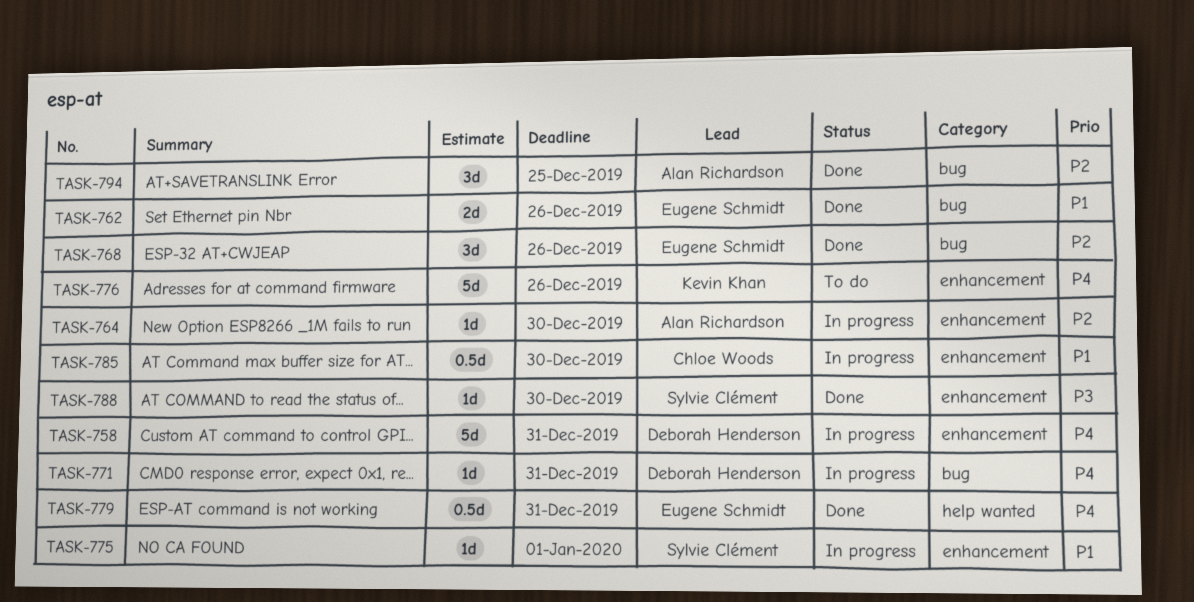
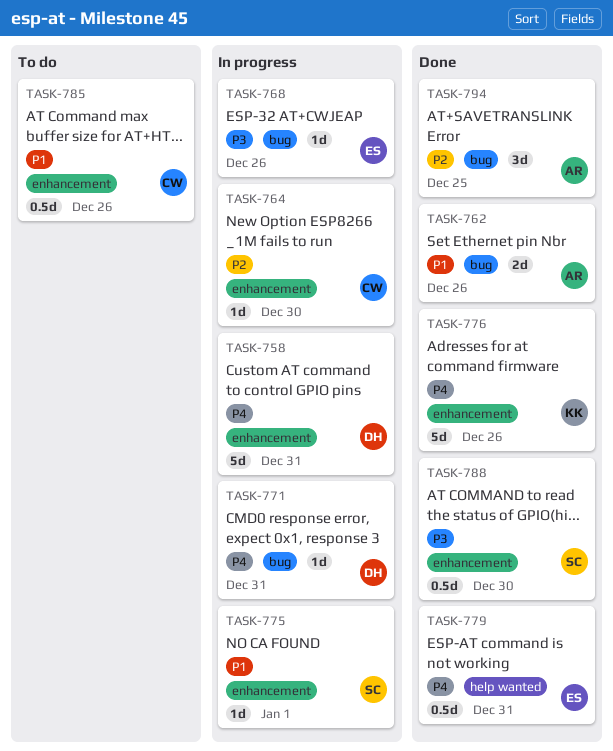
TASK-762, owner: Eugene Schmidt -> Alan Richardson
TASK-764, owner: Alan Richardson -> Chloe Woods
TASK-768, status: Done -> In progress
TASK-768, priority: P2 -> P3
TASK-768, estimate: 3d -> 1d
TASK-776, status: To do -> Done
TASK-785, status: In progress -> To do
TASK-785, due: Dec 30 -> Dec 26
TASK-788, estimate: 1d -> 0.5d

